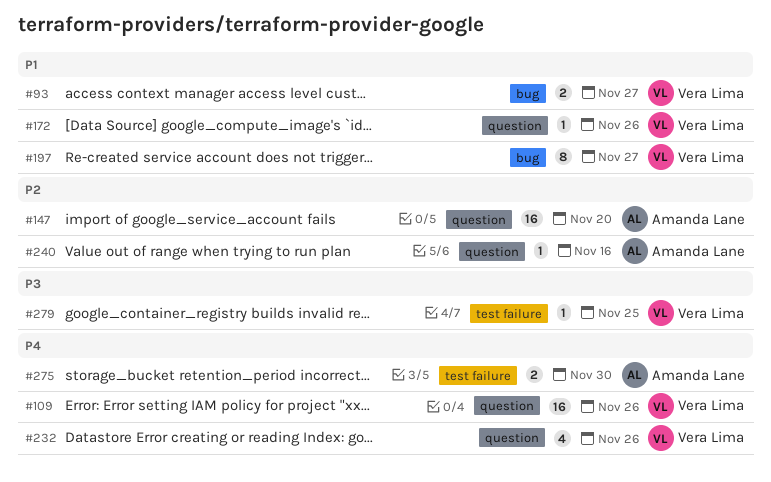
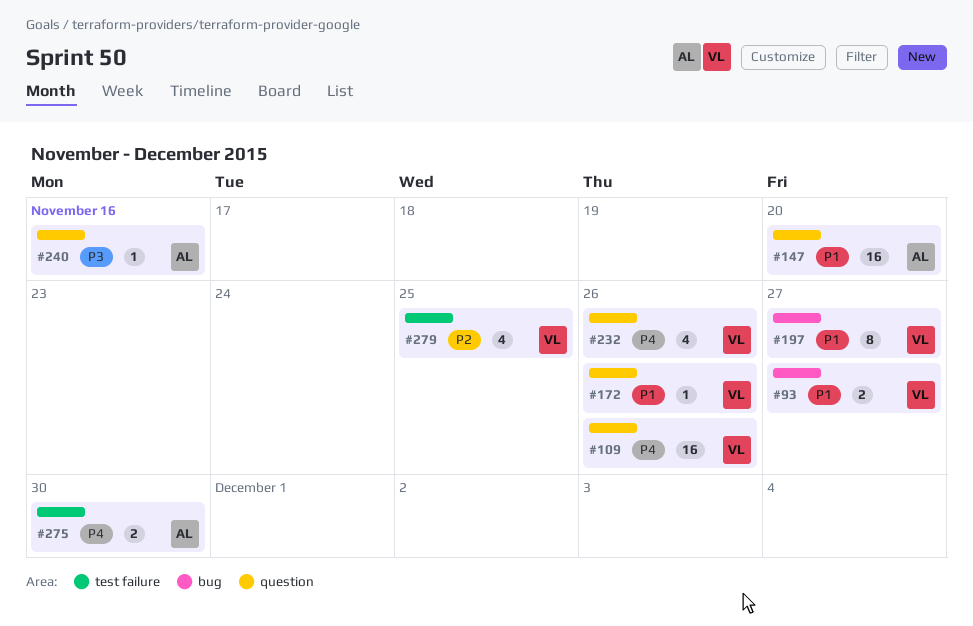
#147, priority: P2 -> P1
#240, priority: P2 -> P3
#279, priority: P3 -> P2
#279, estimate: 1 -> 4

